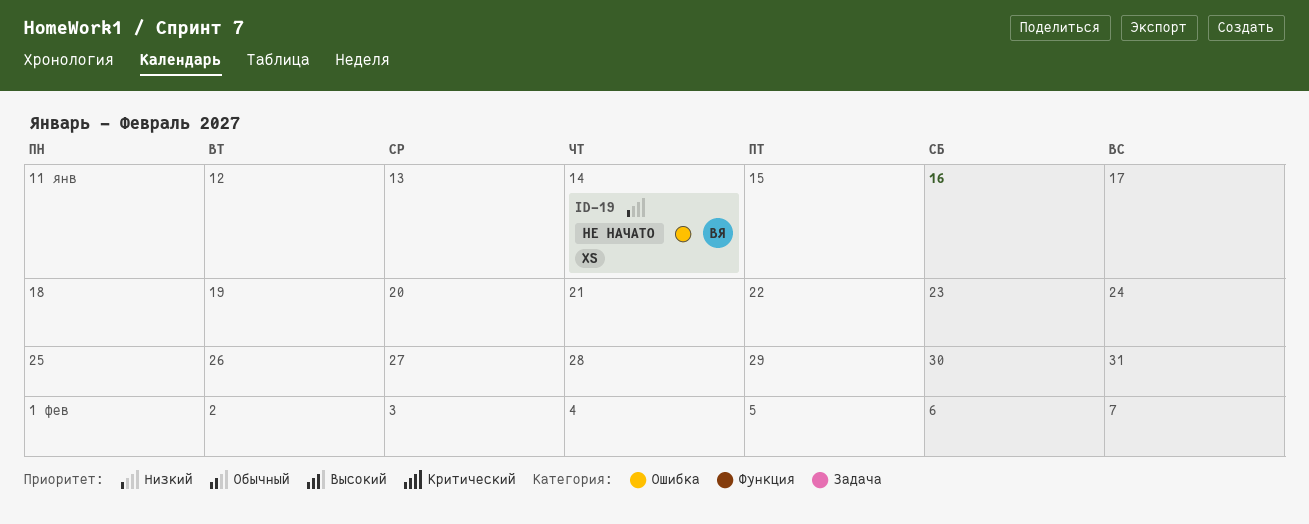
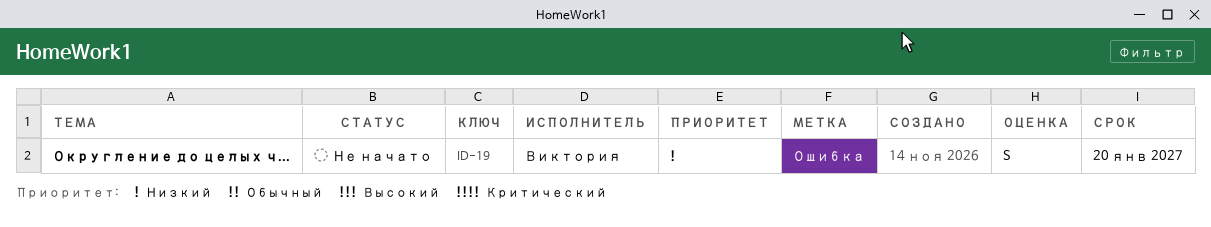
ID-19, estimate: XS -> S
ID-19, due: Jan 14 -> Jan 20

